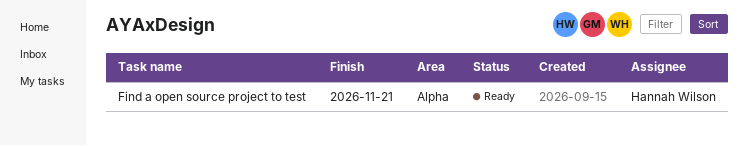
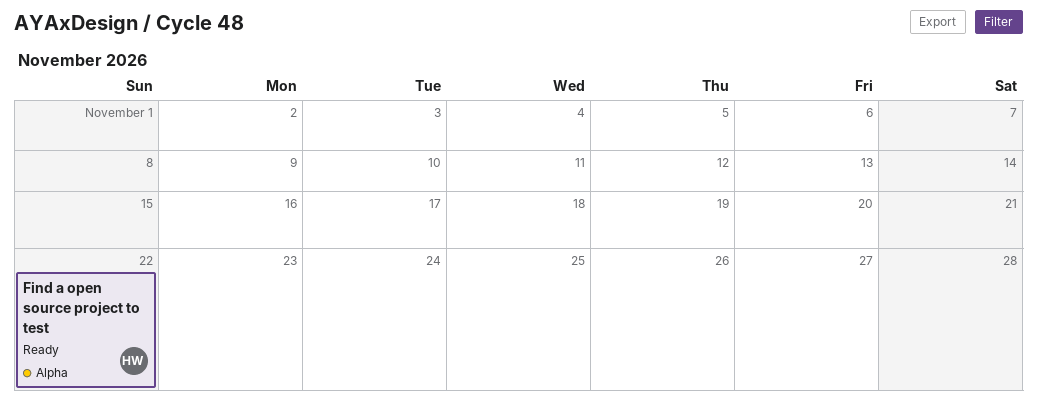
Find a open source project to test, due: Nov 21 -> Nov 22

